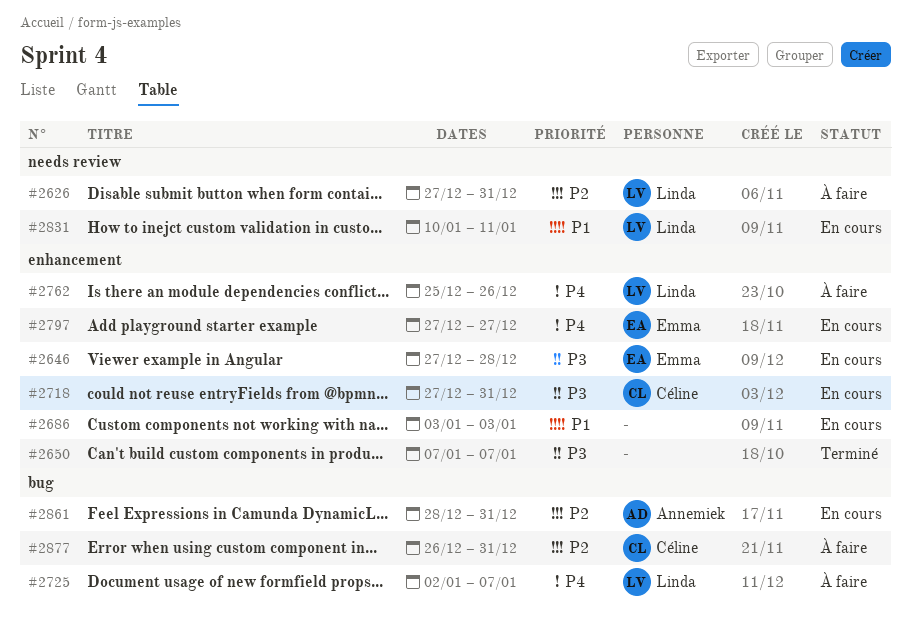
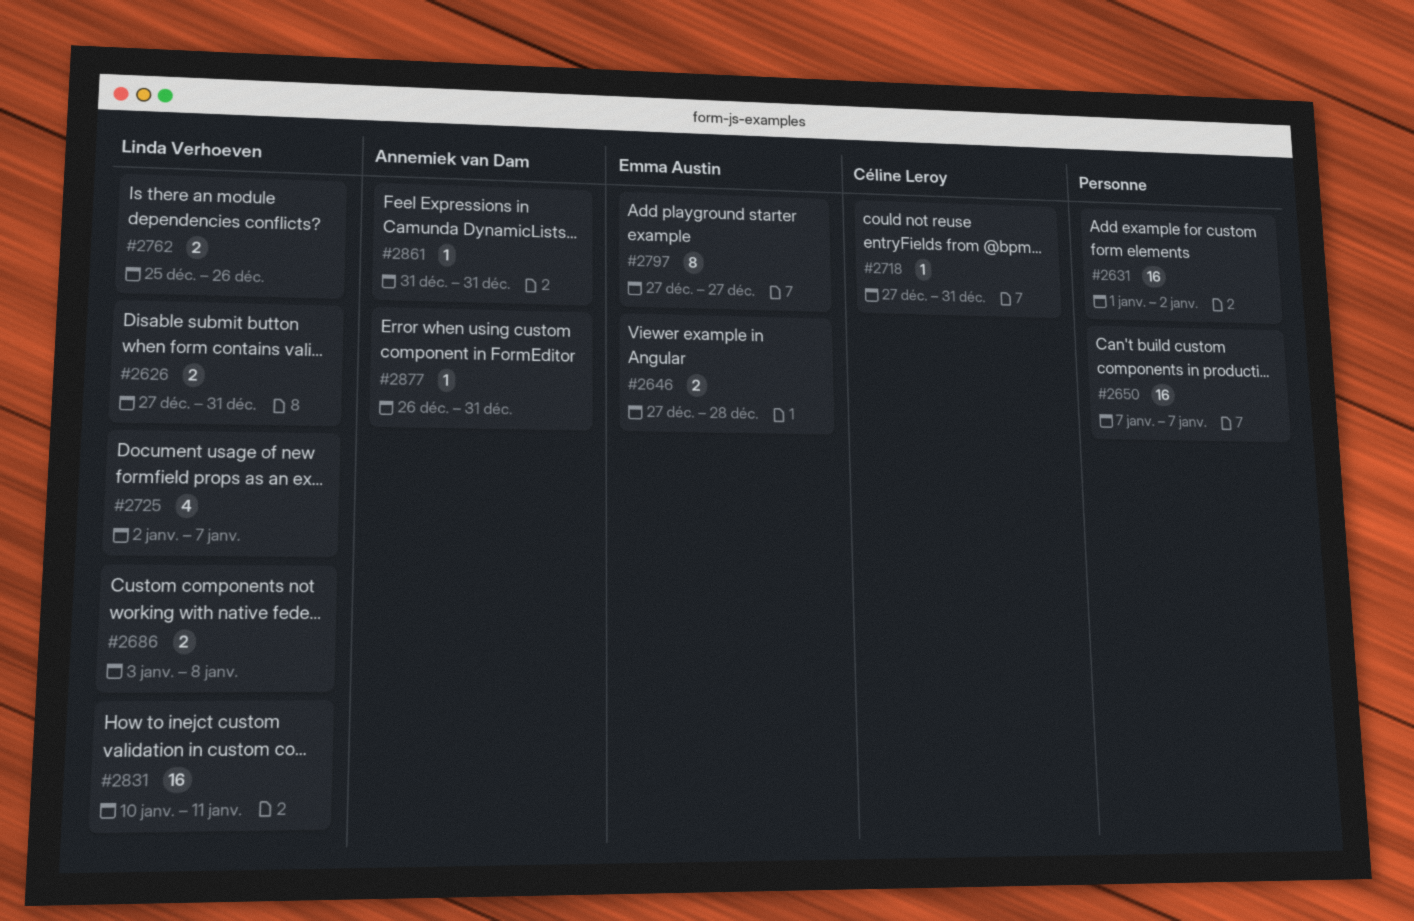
#2631: none -> present
#2686, owner: none -> Linda Verhoeven
#2686, due: Jan 3 -> Jan 8
#2861, start: Dec 28 -> Dec 31
#2877, owner: Céline Leroy -> Annemiek van Dam

